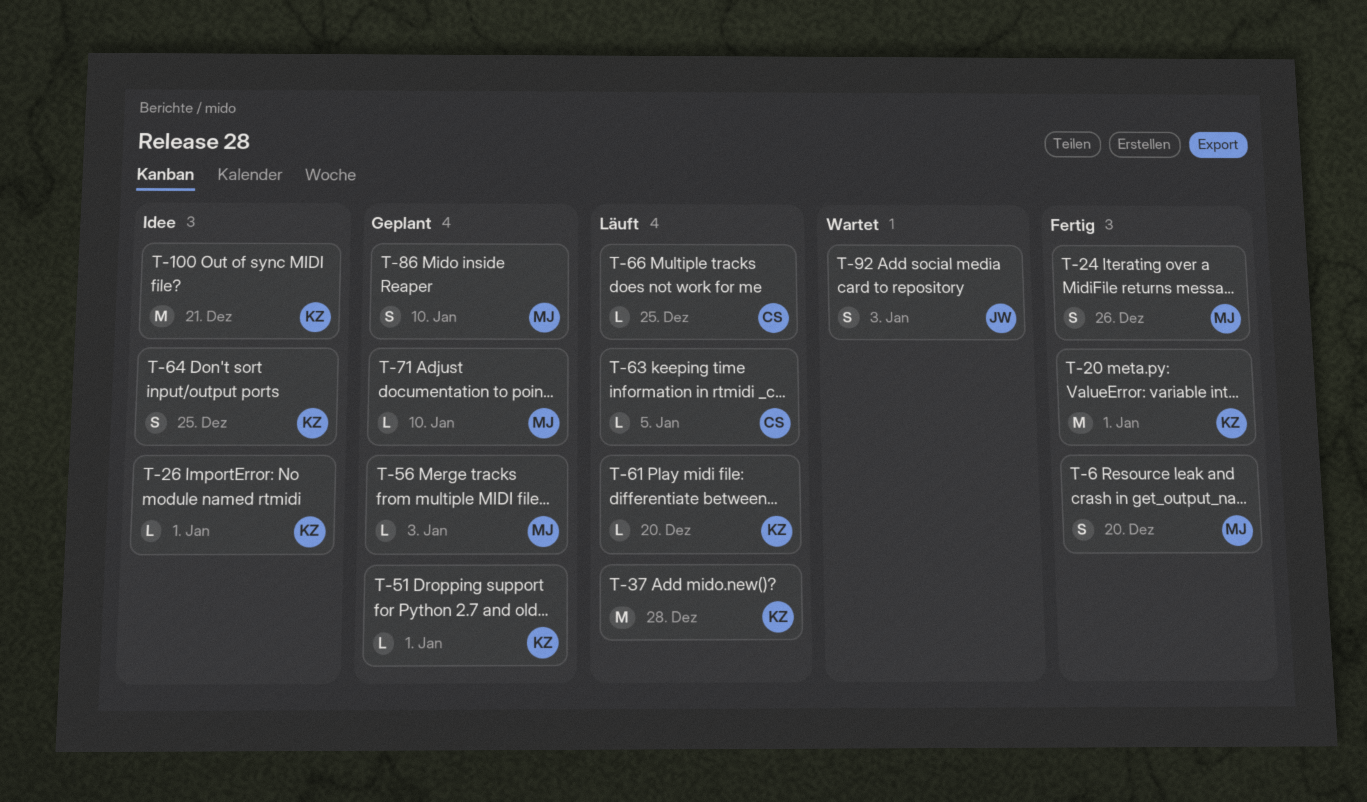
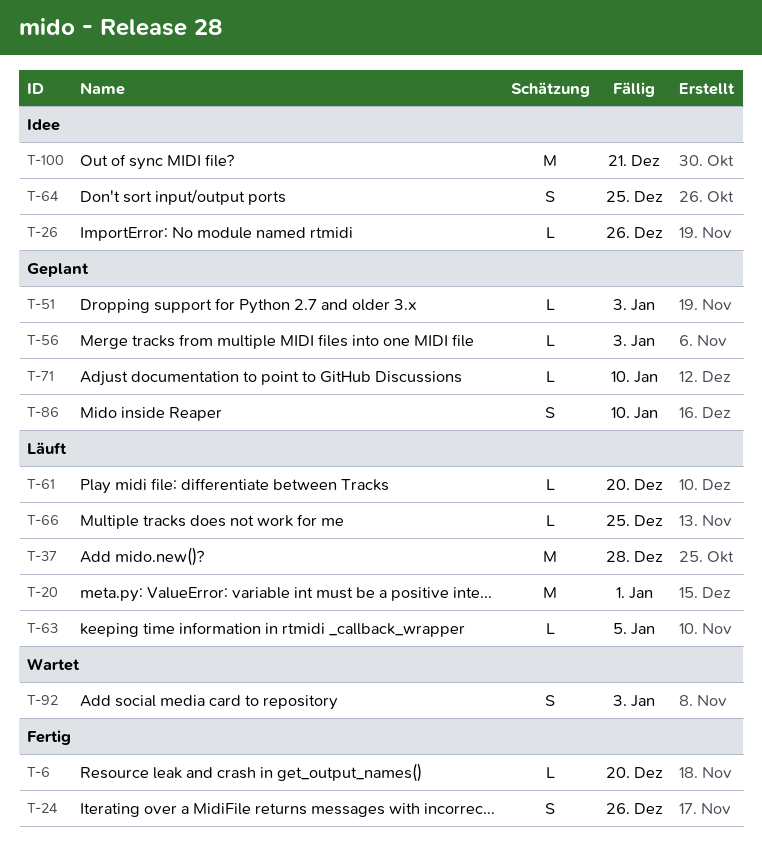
T-6, estimate: S -> L
T-20, status: Fertig -> Läuft
T-26, due: Jan 1 -> Dec 26
T-51, due: Jan 1 -> Jan 3

